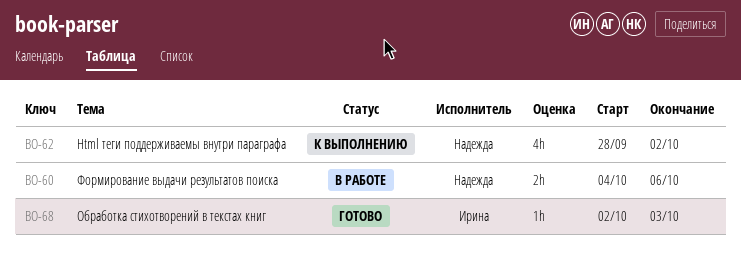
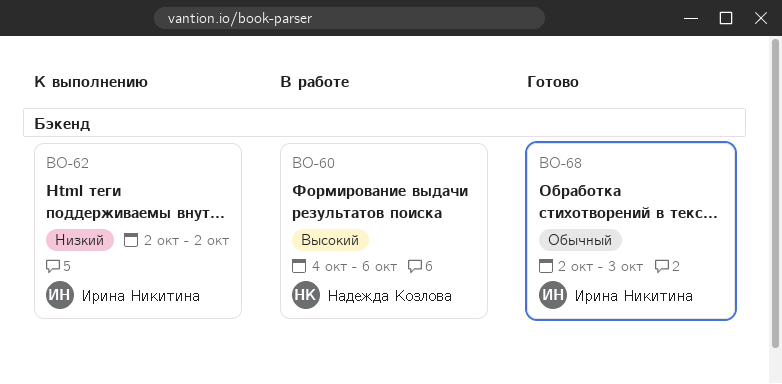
BO-62, owner: Надежда Козлова -> Ирина Никитина
BO-62, start: Sep 28 -> Oct 2

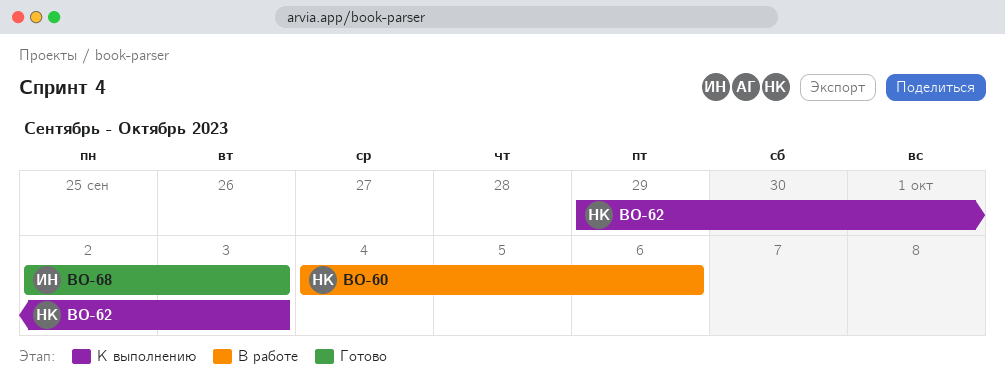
BO-62, owner: Ирина Никитина -> Надежда Козлова
BO-62, start: Oct 2 -> Sep 29
BO-62, due: Oct 2 -> Oct 3

